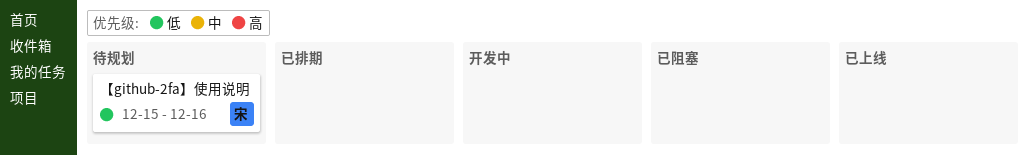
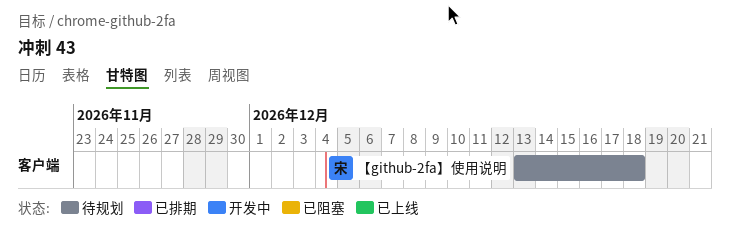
【github-2fa】使用说明, start: Dec 15 -> Dec 13
【github-2fa】使用说明, due: Dec 16 -> Dec 18

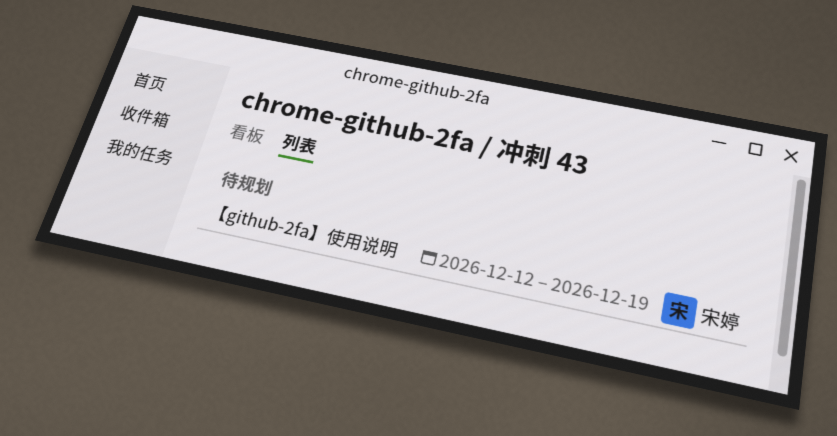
【github-2fa】使用说明, start: Dec 13 -> Dec 12
【github-2fa】使用说明, due: Dec 18 -> Dec 19

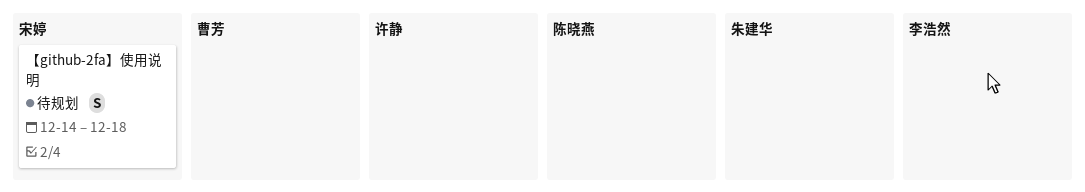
【github-2fa】使用说明, start: Dec 12 -> Dec 14
【github-2fa】使用说明, due: Dec 19 -> Dec 18

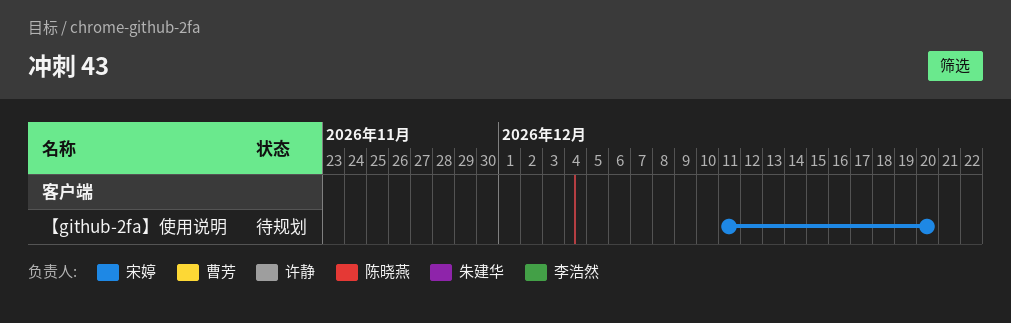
【github-2fa】使用说明, start: Dec 14 -> Dec 11
【github-2fa】使用说明, due: Dec 18 -> Dec 20

